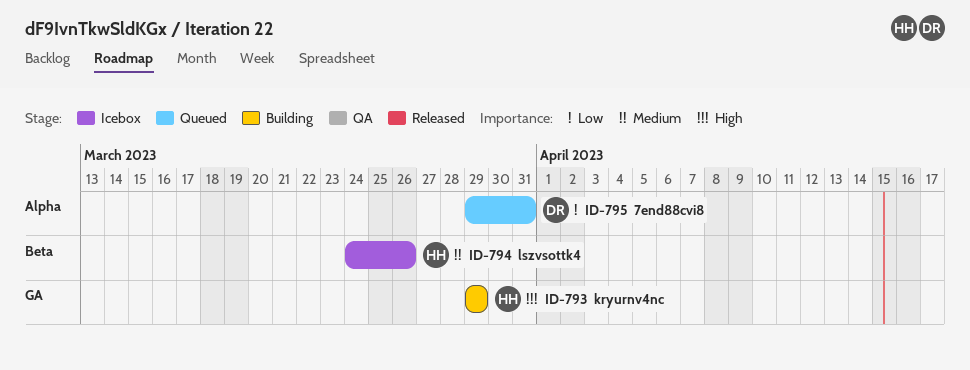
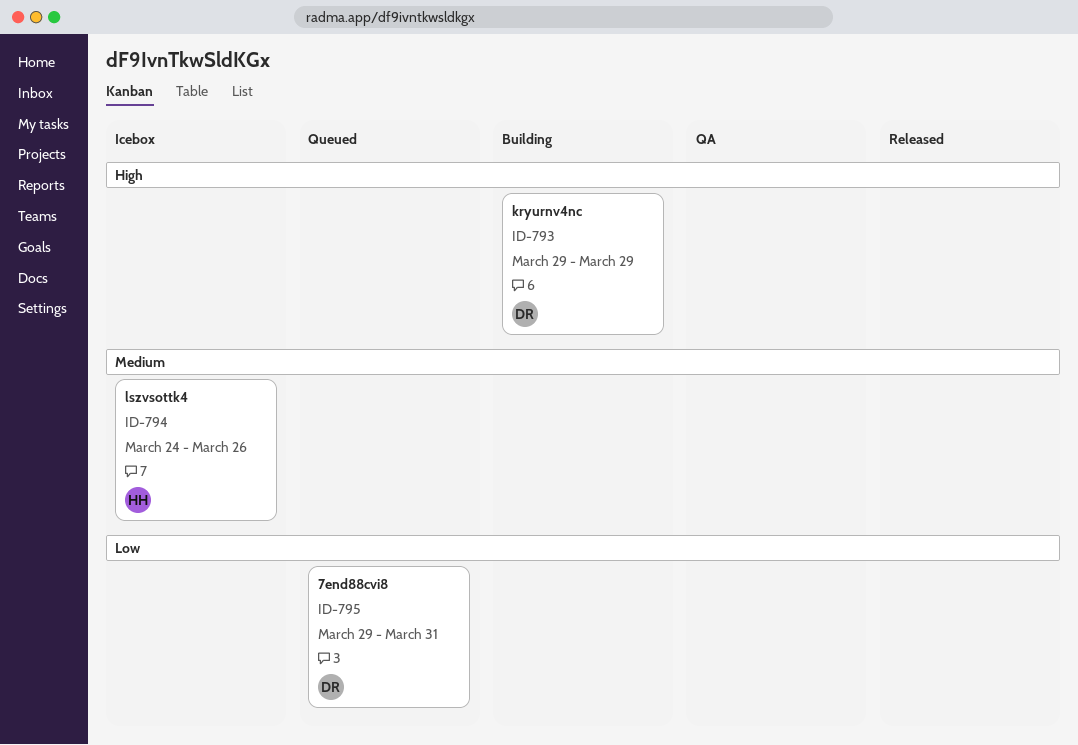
ID-793, owner: HH -> DR

